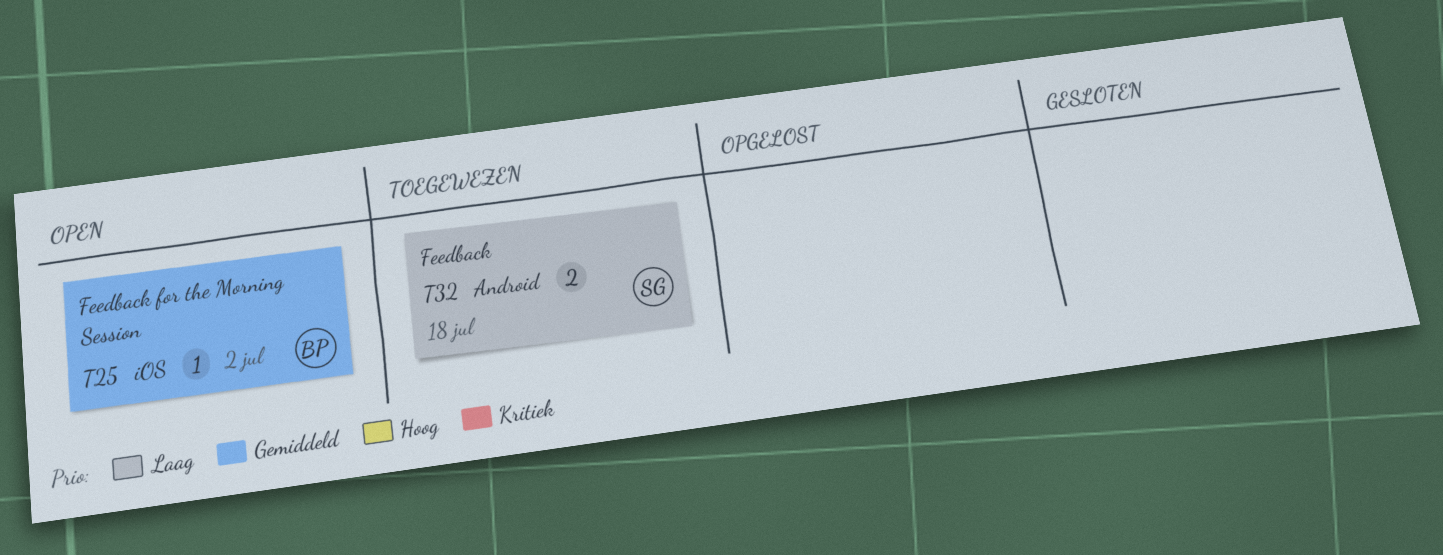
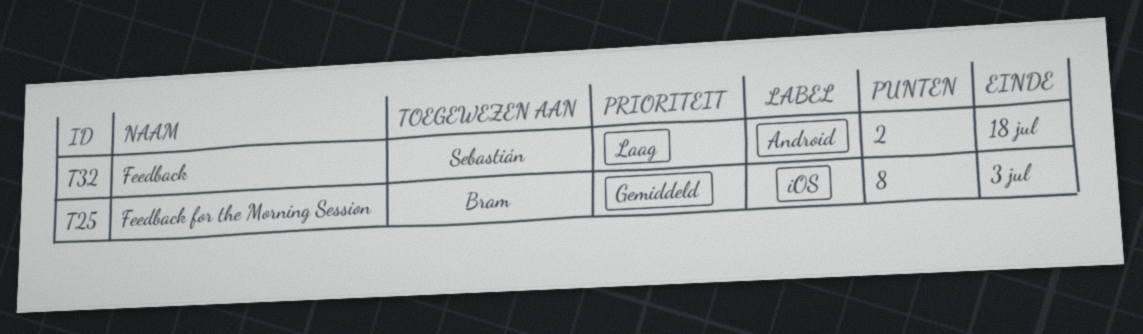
T25, estimate: 1 -> 8
T25, due: Jul 2 -> Jul 3

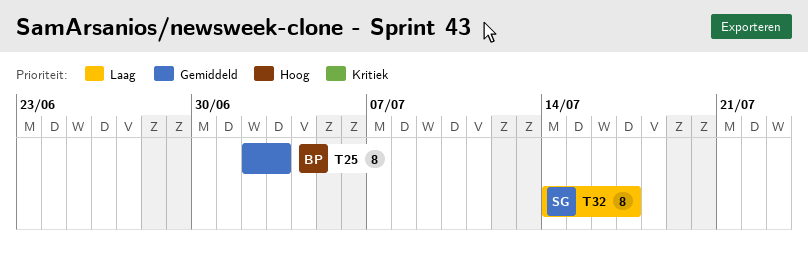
T32, estimate: 2 -> 8
T32, due: Jul 18 -> Jul 17

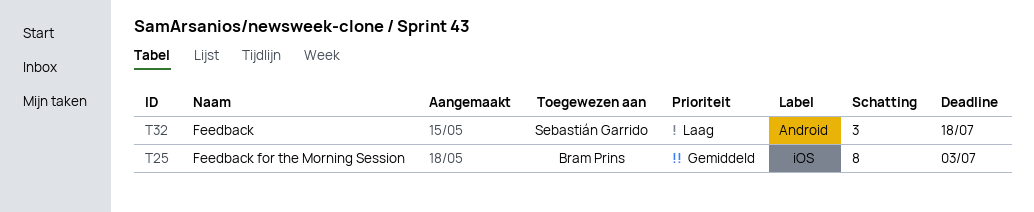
T32, estimate: 8 -> 3
T32, due: Jul 17 -> Jul 18

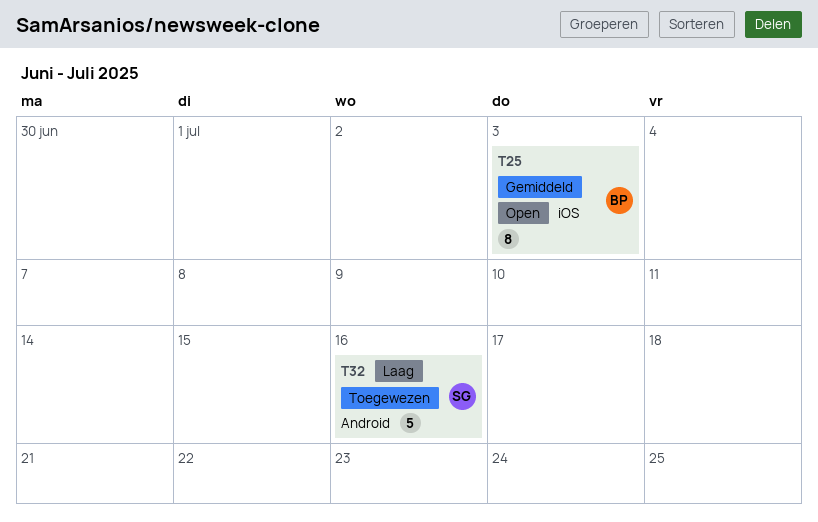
T32, estimate: 3 -> 5
T32, due: Jul 18 -> Jul 16

